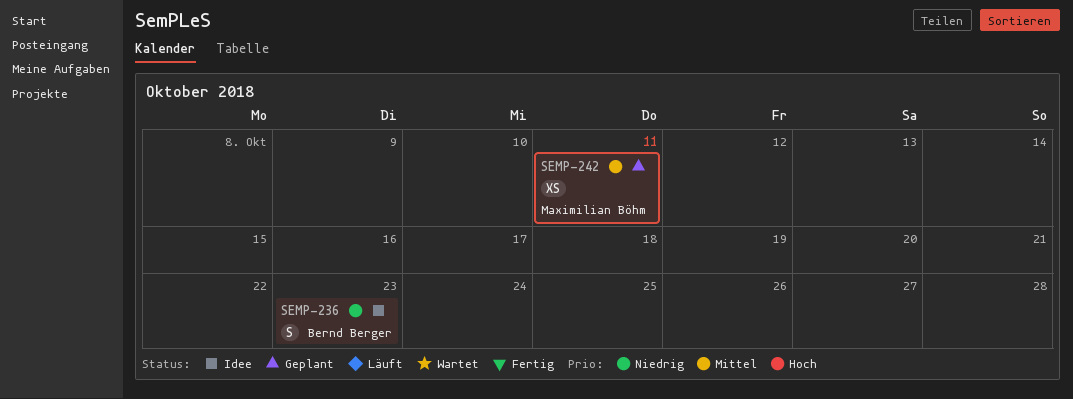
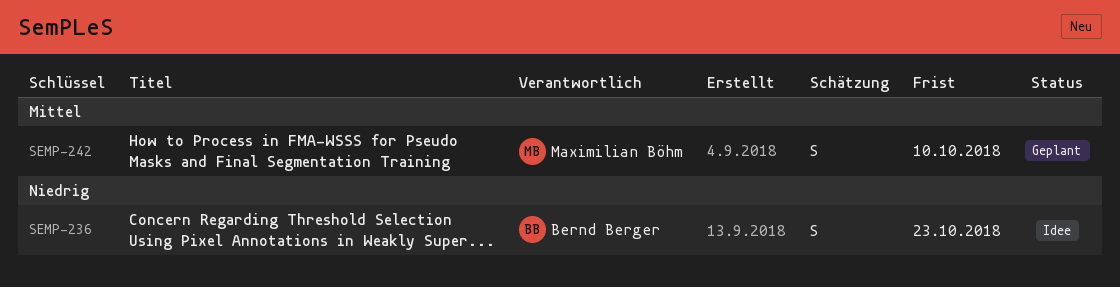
SEMP-242, estimate: XS -> S
SEMP-242, due: Oct 11 -> Oct 10

